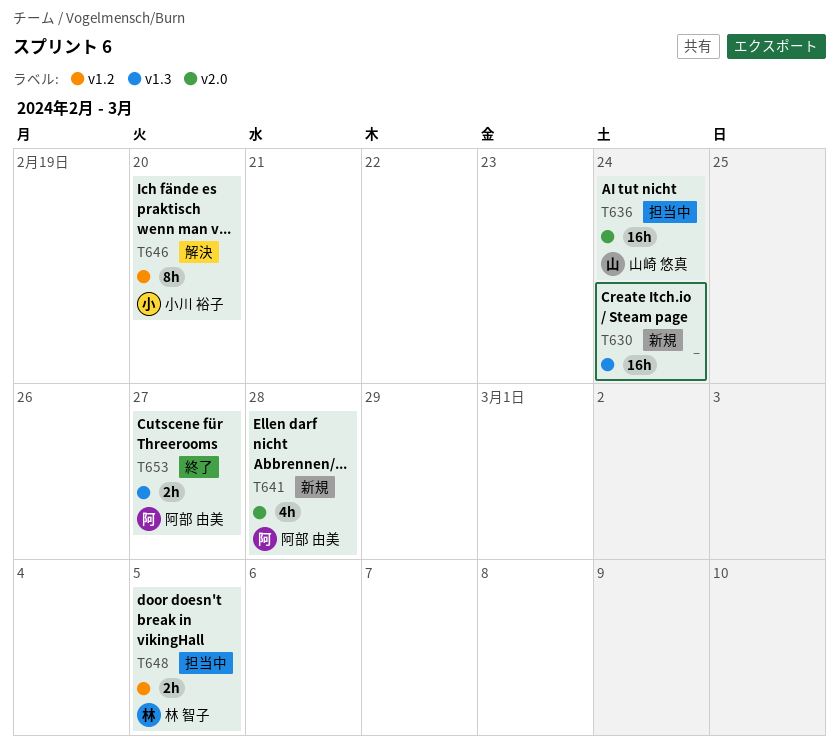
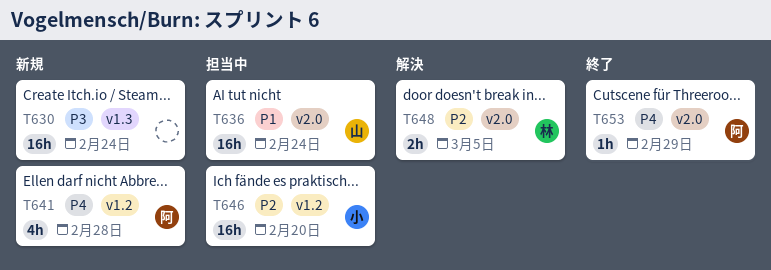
T641, label: v2.0 -> v1.2
T646, status: 解決 -> 担当中
T646, estimate: 8h -> 16h
T648, status: 担当中 -> 解決
T648, label: v1.2 -> v2.0
T653, label: v1.3 -> v2.0
T653, estimate: 2h -> 1h
T653, due: Feb 27 -> Feb 29

